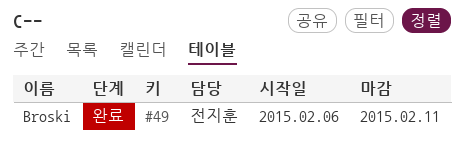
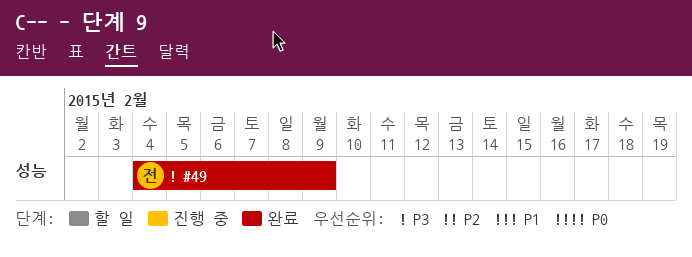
#49, start: Feb 6 -> Feb 4
#49, due: Feb 11 -> Feb 9

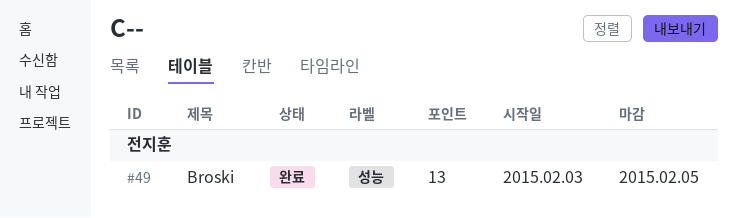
#49, start: Feb 4 -> Feb 3
#49, due: Feb 9 -> Feb 5

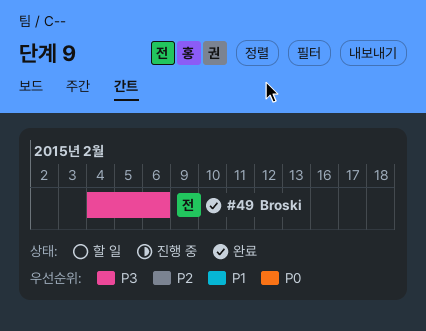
#49, start: Feb 3 -> Feb 4
#49, due: Feb 5 -> Feb 6

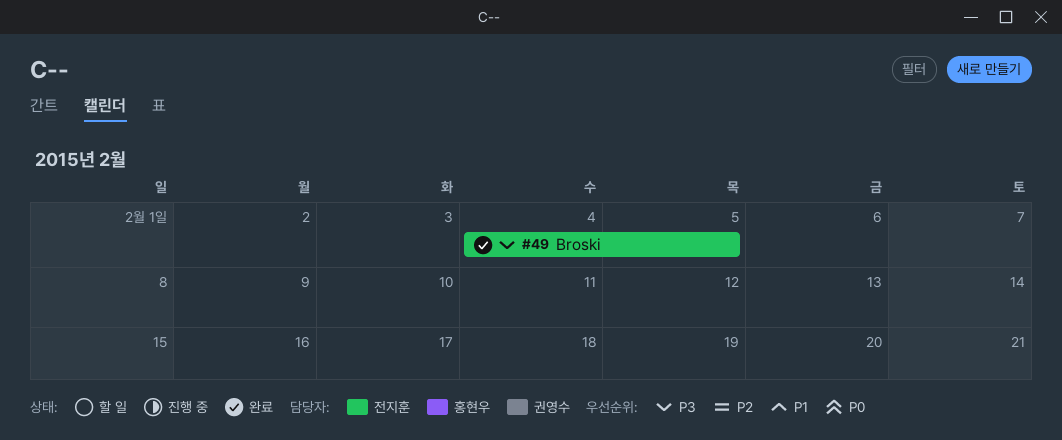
#49, due: Feb 6 -> Feb 5

